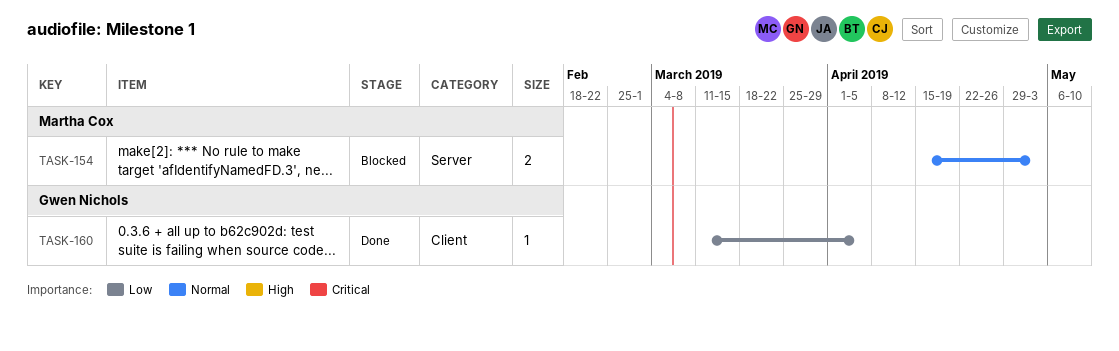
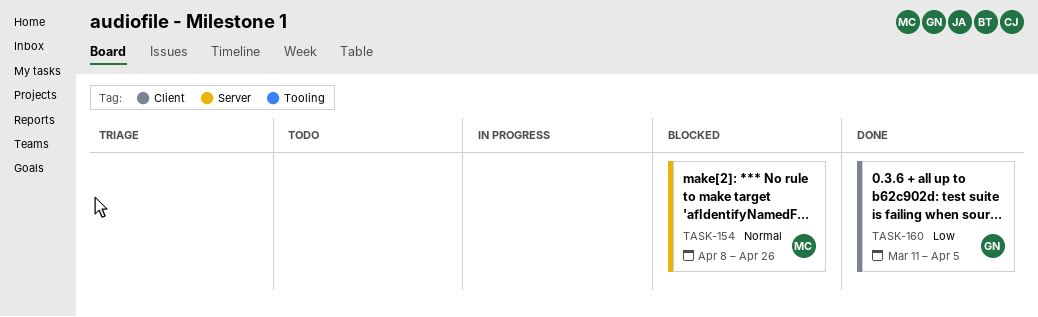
TASK-154, start: Apr 15 -> Apr 8
TASK-154, due: May 3 -> Apr 26

